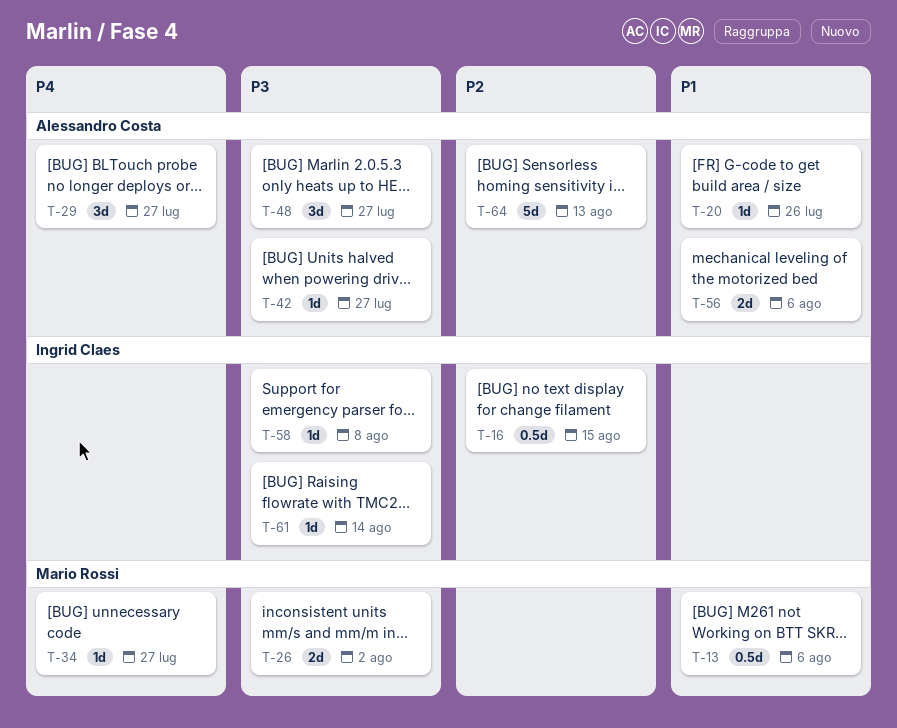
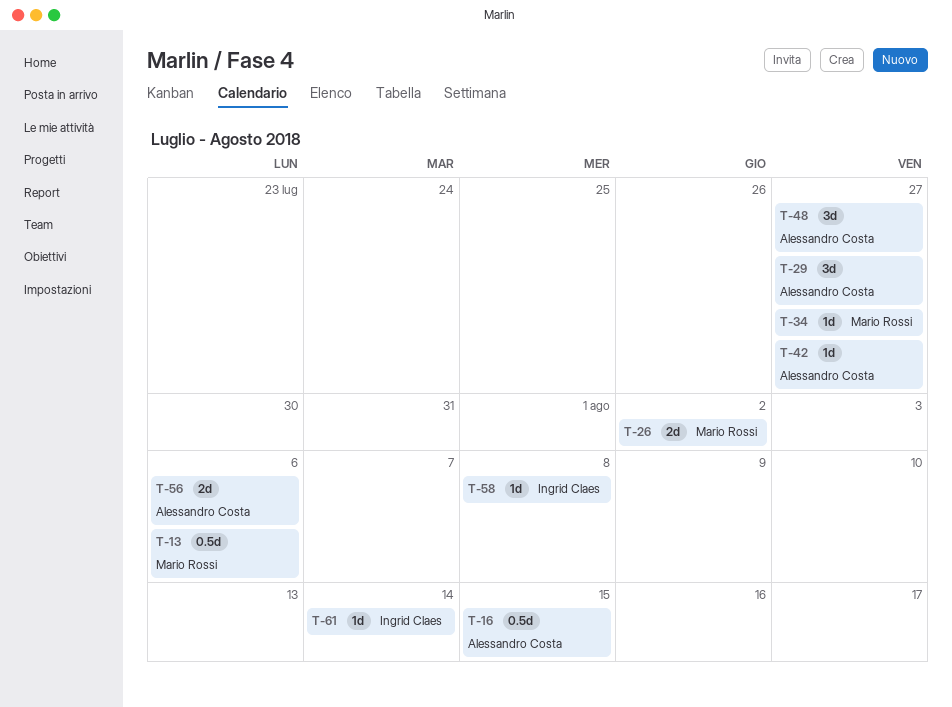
T-16, owner: Ingrid Claes -> Alessandro Costa
T-20: present -> none
T-64: present -> none

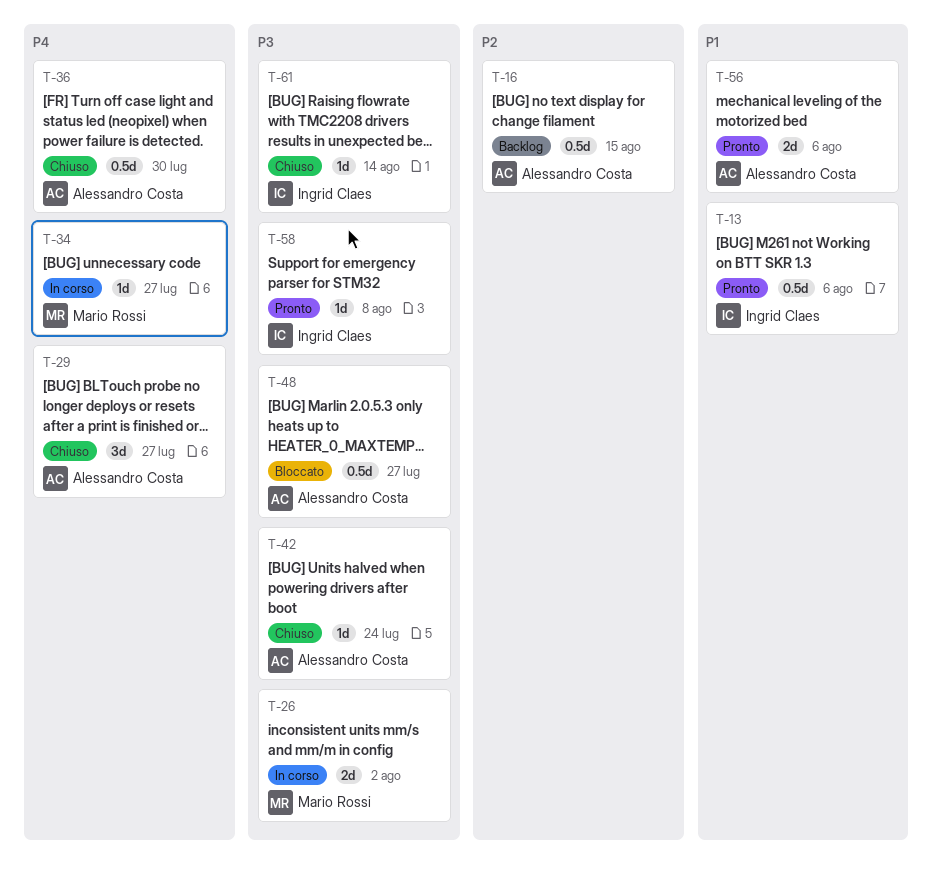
T-13, owner: Mario Rossi -> Ingrid Claes
T-36: none -> present
T-42, due: Jul 27 -> Jul 24
T-48, estimate: 3d -> 0.5d

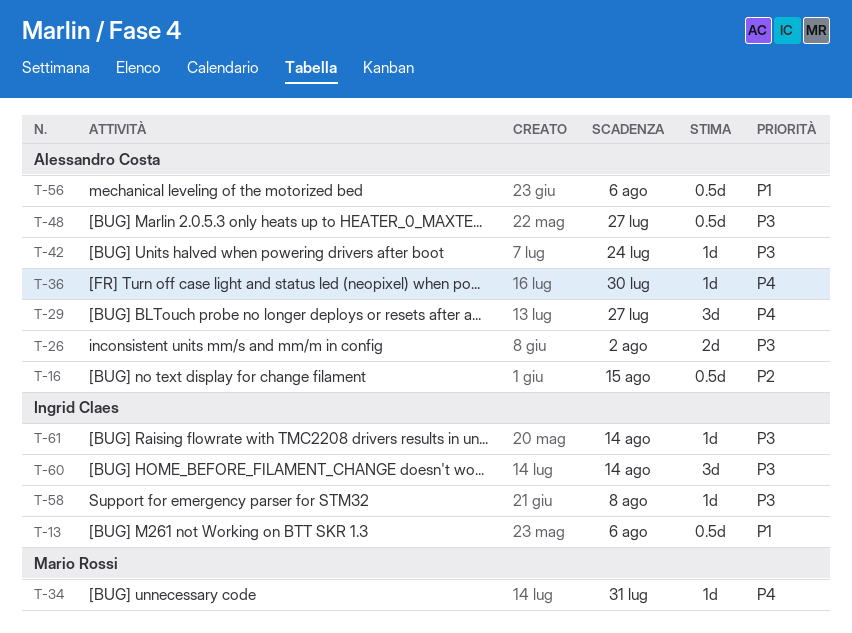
T-26, owner: Mario Rossi -> Alessandro Costa
T-34, due: Jul 27 -> Jul 31
T-36, estimate: 0.5d -> 1d
T-56, estimate: 2d -> 0.5d
T-60: none -> present

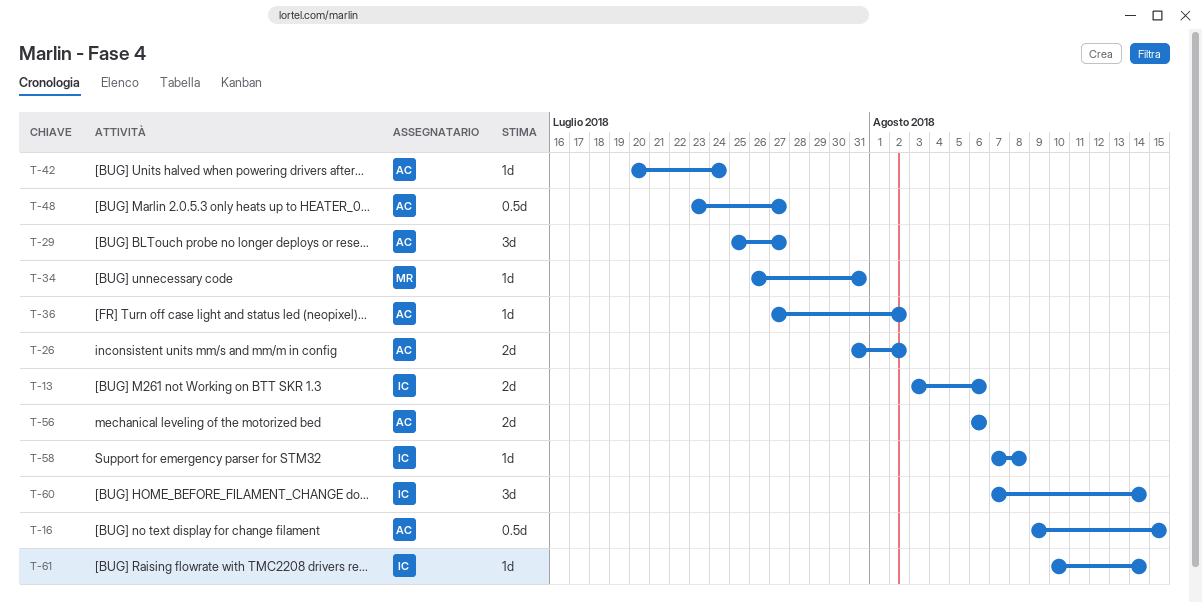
T-13, estimate: 0.5d -> 2d
T-36, due: Jul 30 -> Aug 2
T-56, estimate: 0.5d -> 2d

